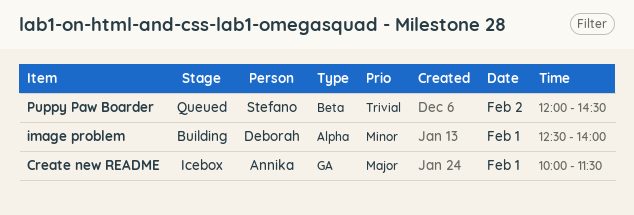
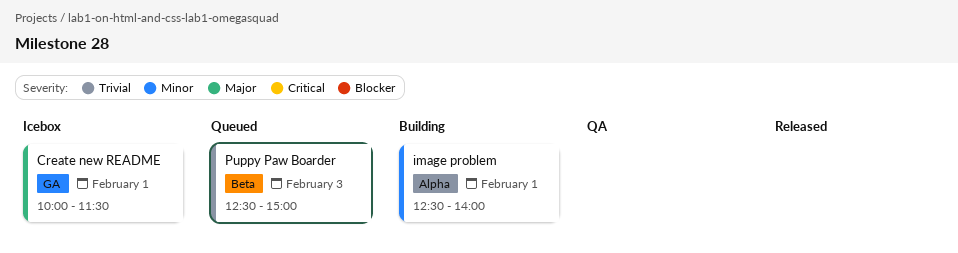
Puppy Paw Boarder, day: Feb 2 -> Feb 3
Puppy Paw Boarder, begins: 12:00 -> 12:30
Puppy Paw Boarder, ends: 14:30 -> 15:00

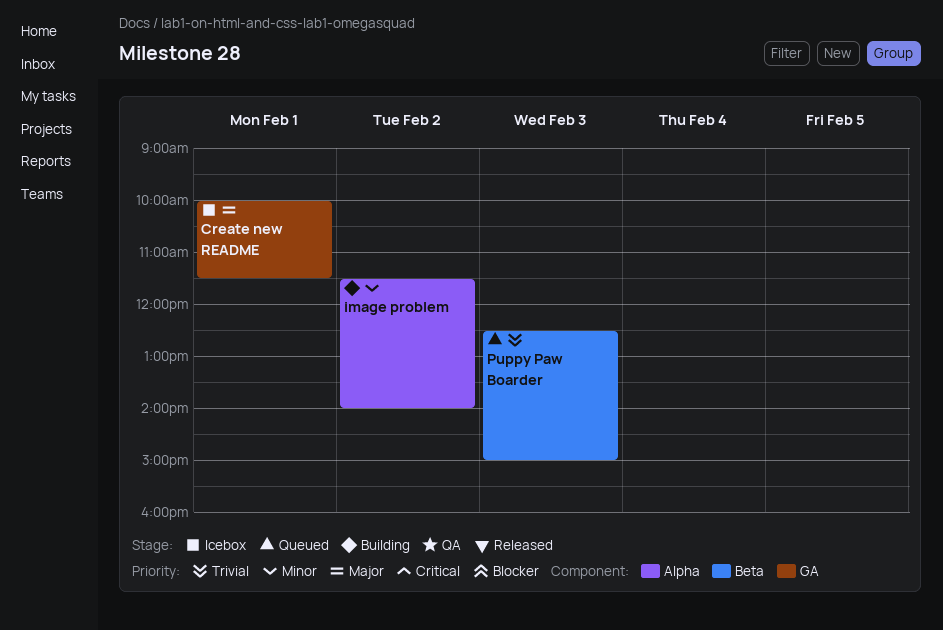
image problem, day: Feb 1 -> Feb 2
image problem, begins: 12:30 -> 11:30

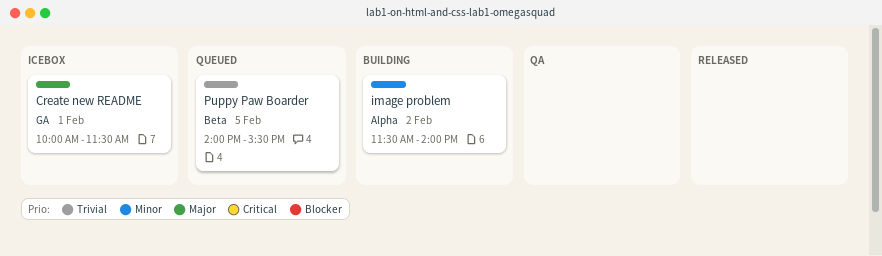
Puppy Paw Boarder, day: Feb 3 -> Feb 5
Puppy Paw Boarder, begins: 12:30 -> 14:00
Puppy Paw Boarder, ends: 15:00 -> 15:30

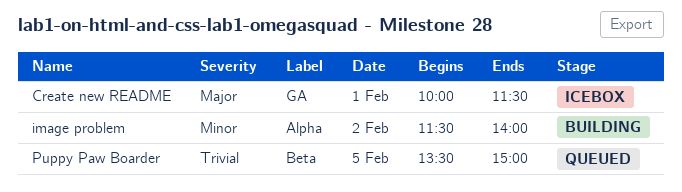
Puppy Paw Boarder, begins: 14:00 -> 13:30
Puppy Paw Boarder, ends: 15:30 -> 15:00

